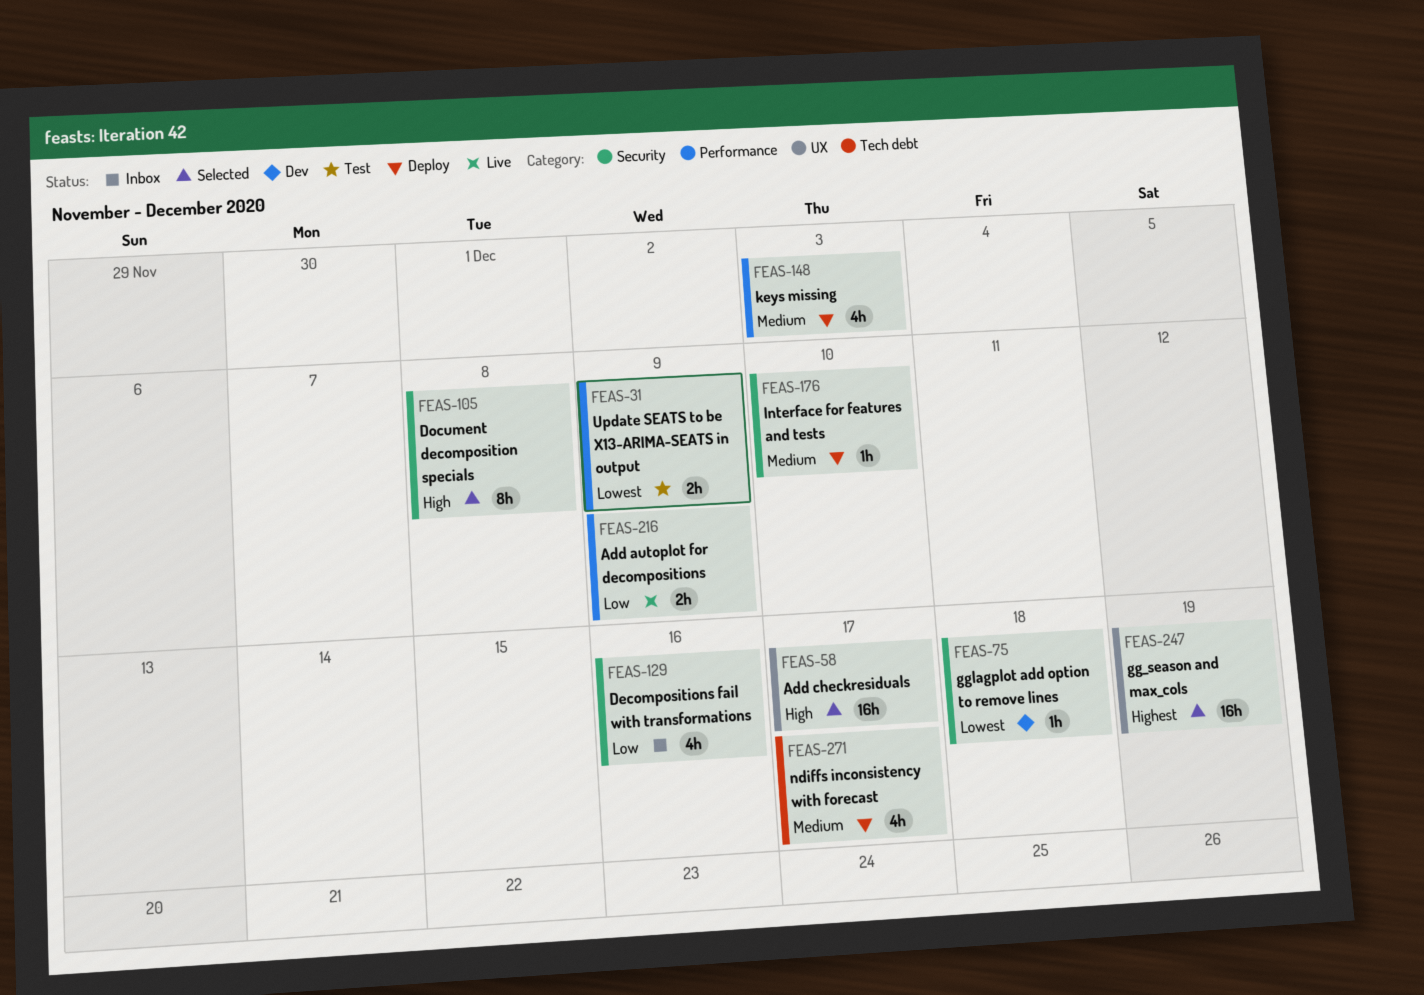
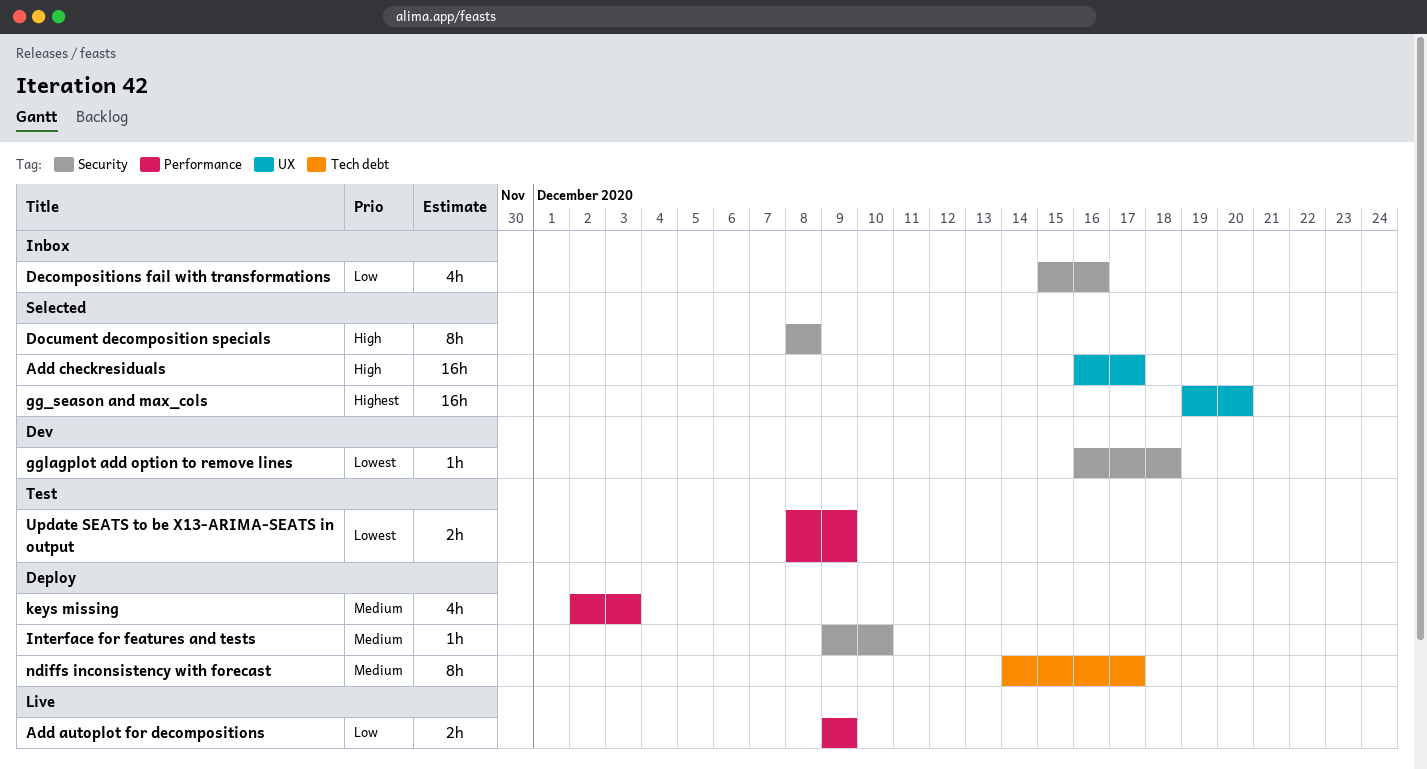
gg_season and max_cols, due: Dec 19 -> Dec 20
ndiffs inconsistency with forecast, estimate: 4h -> 8h

